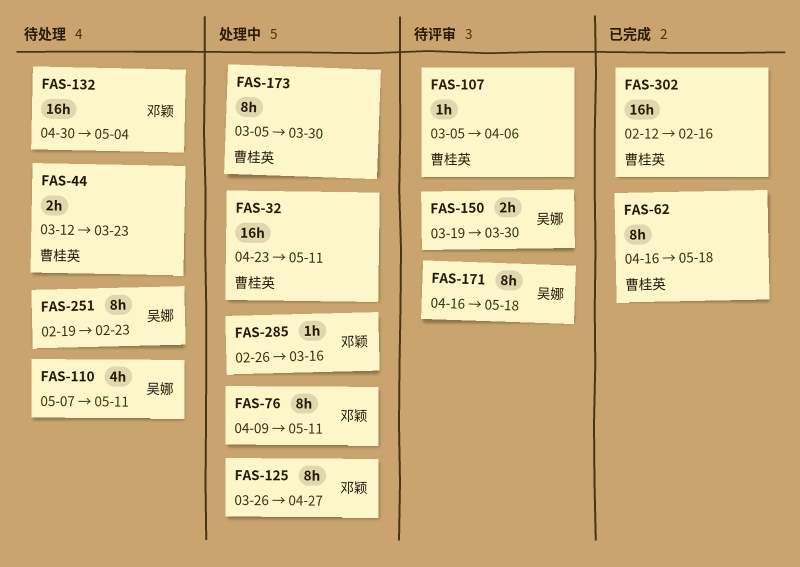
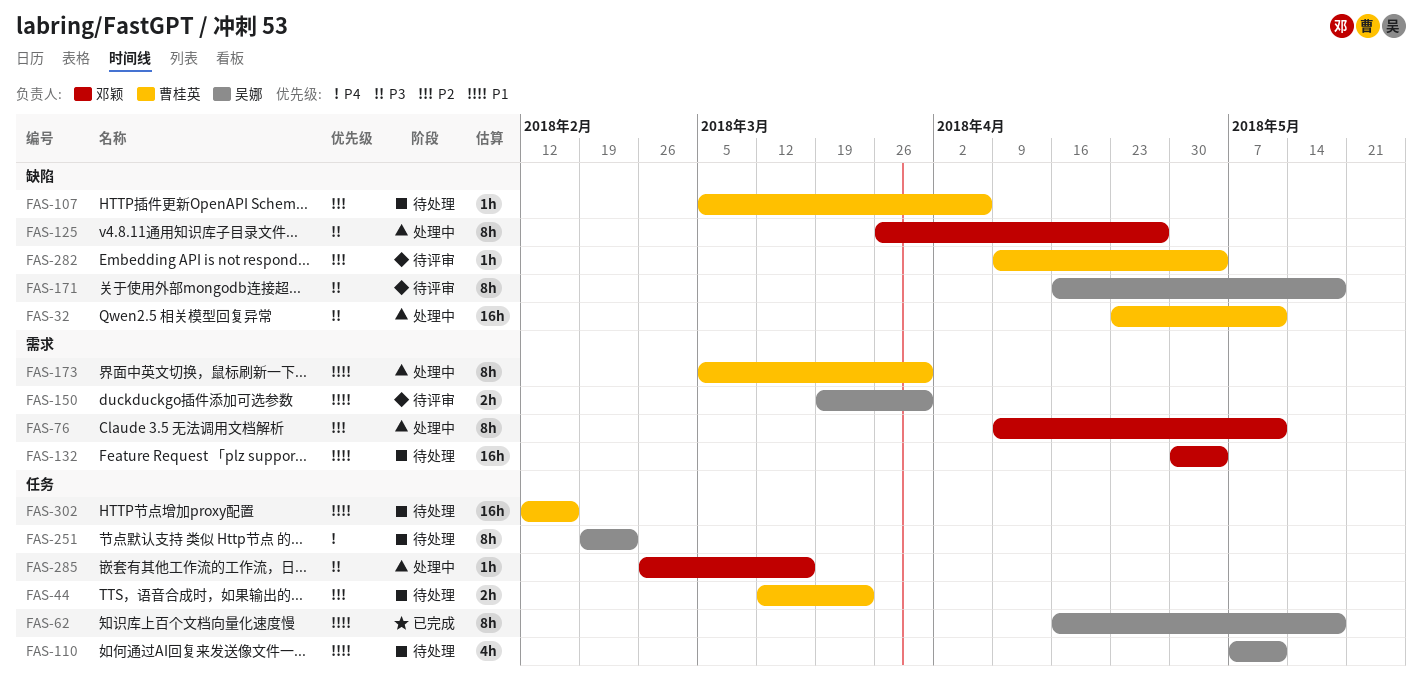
FAS-62, owner: 曹桂英 -> 吴娜
FAS-107, status: 待评审 -> 待处理
FAS-282: none -> present
FAS-302, status: 已完成 -> 待处理

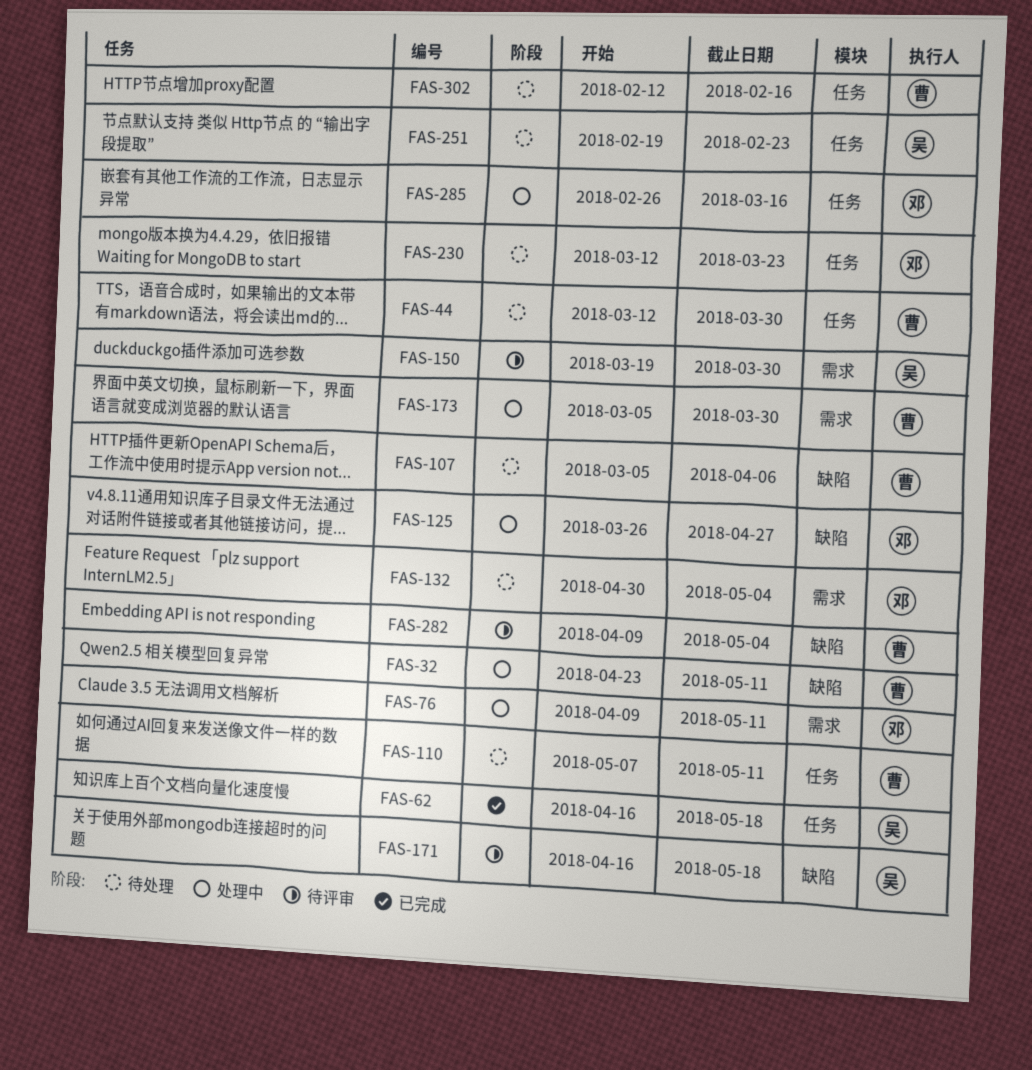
FAS-44, due: Mar 23 -> Mar 30
FAS-110, owner: 吴娜 -> 曹桂英
FAS-230: none -> present

